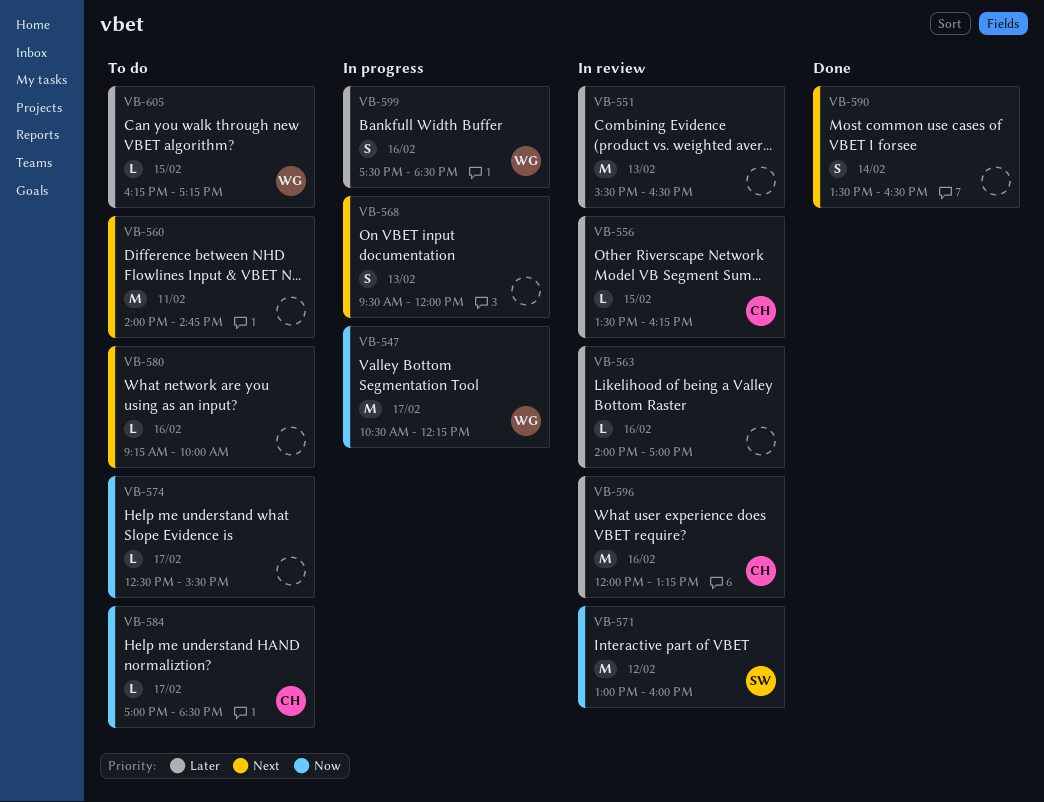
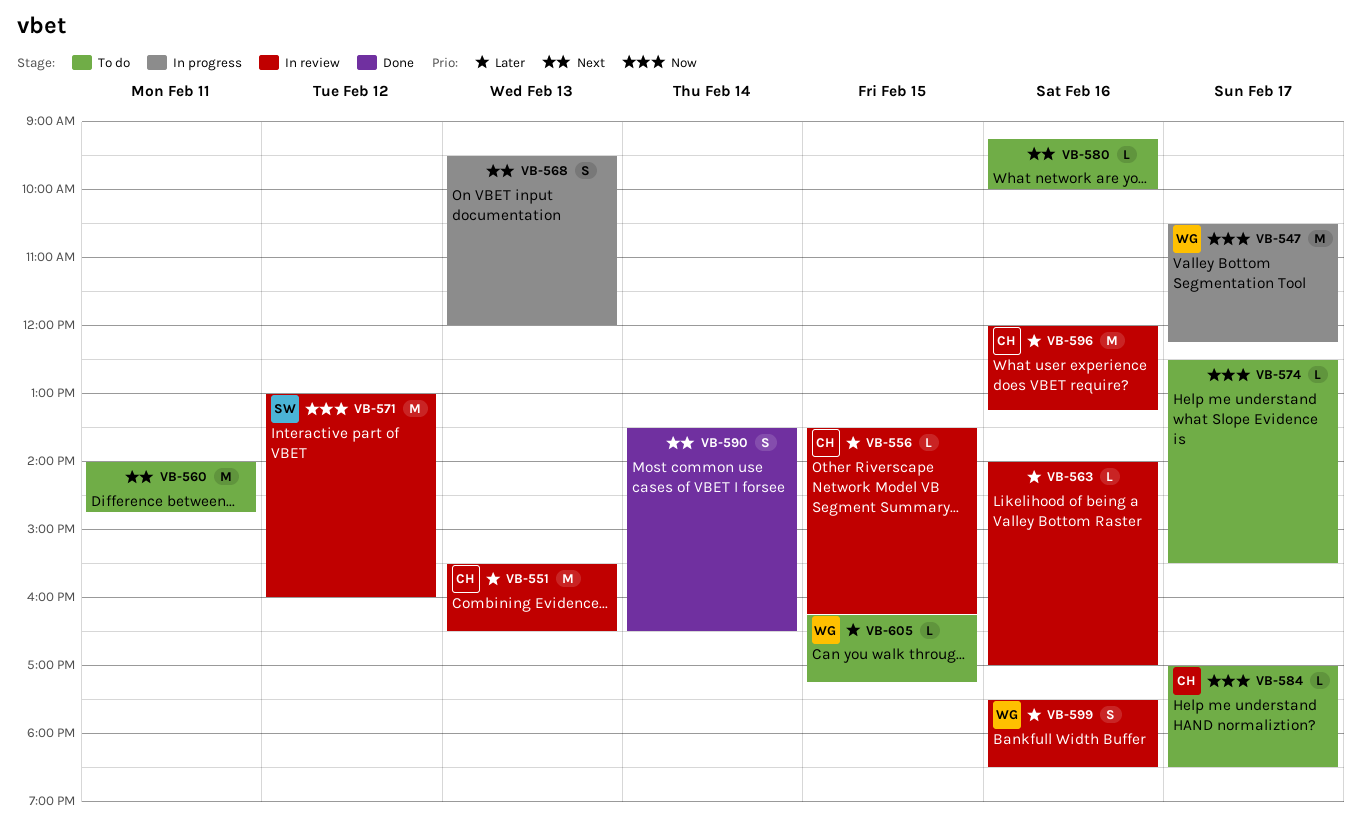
VB-551, owner: none -> CH
VB-599, status: In progress -> In review

